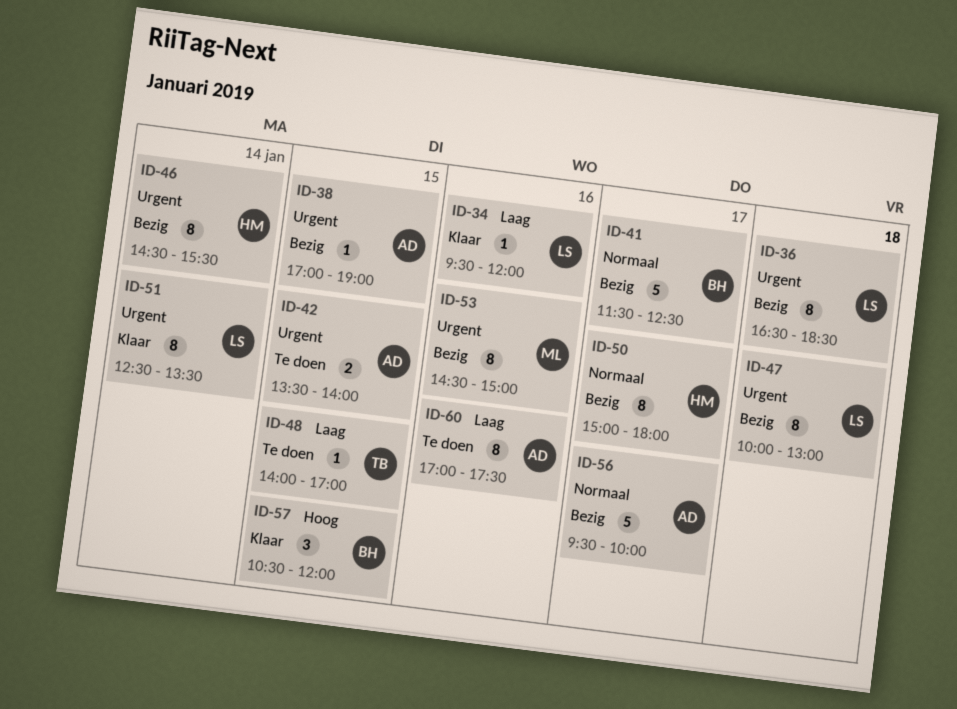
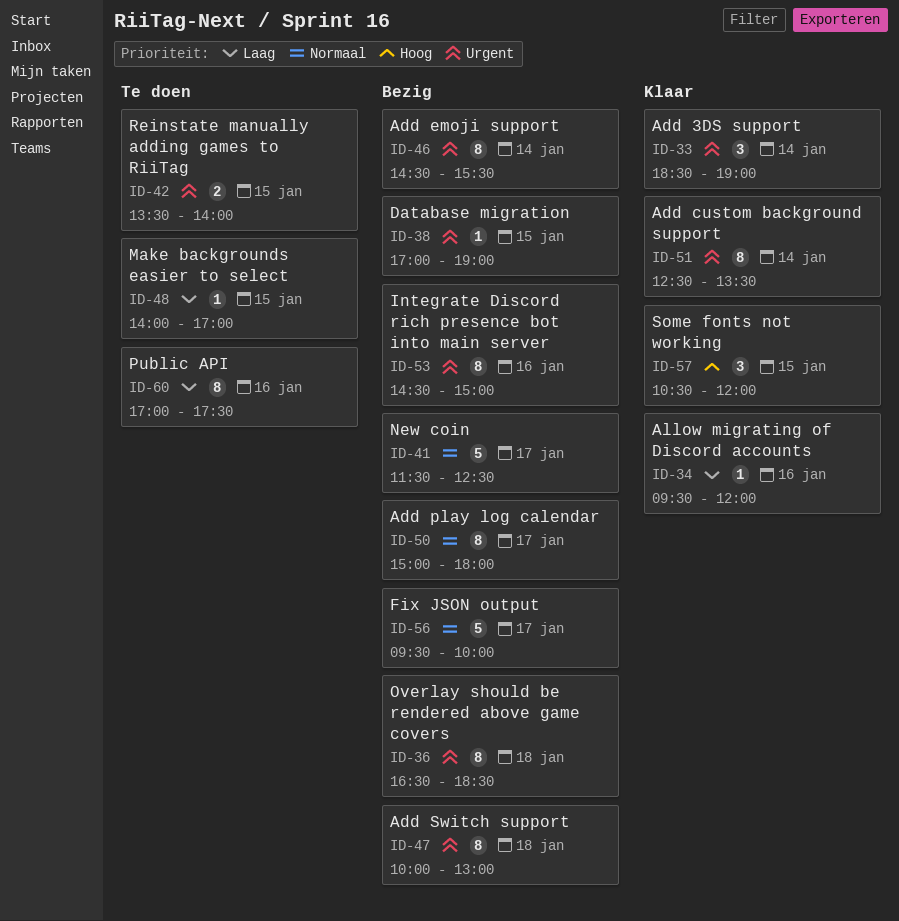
ID-33: none -> present

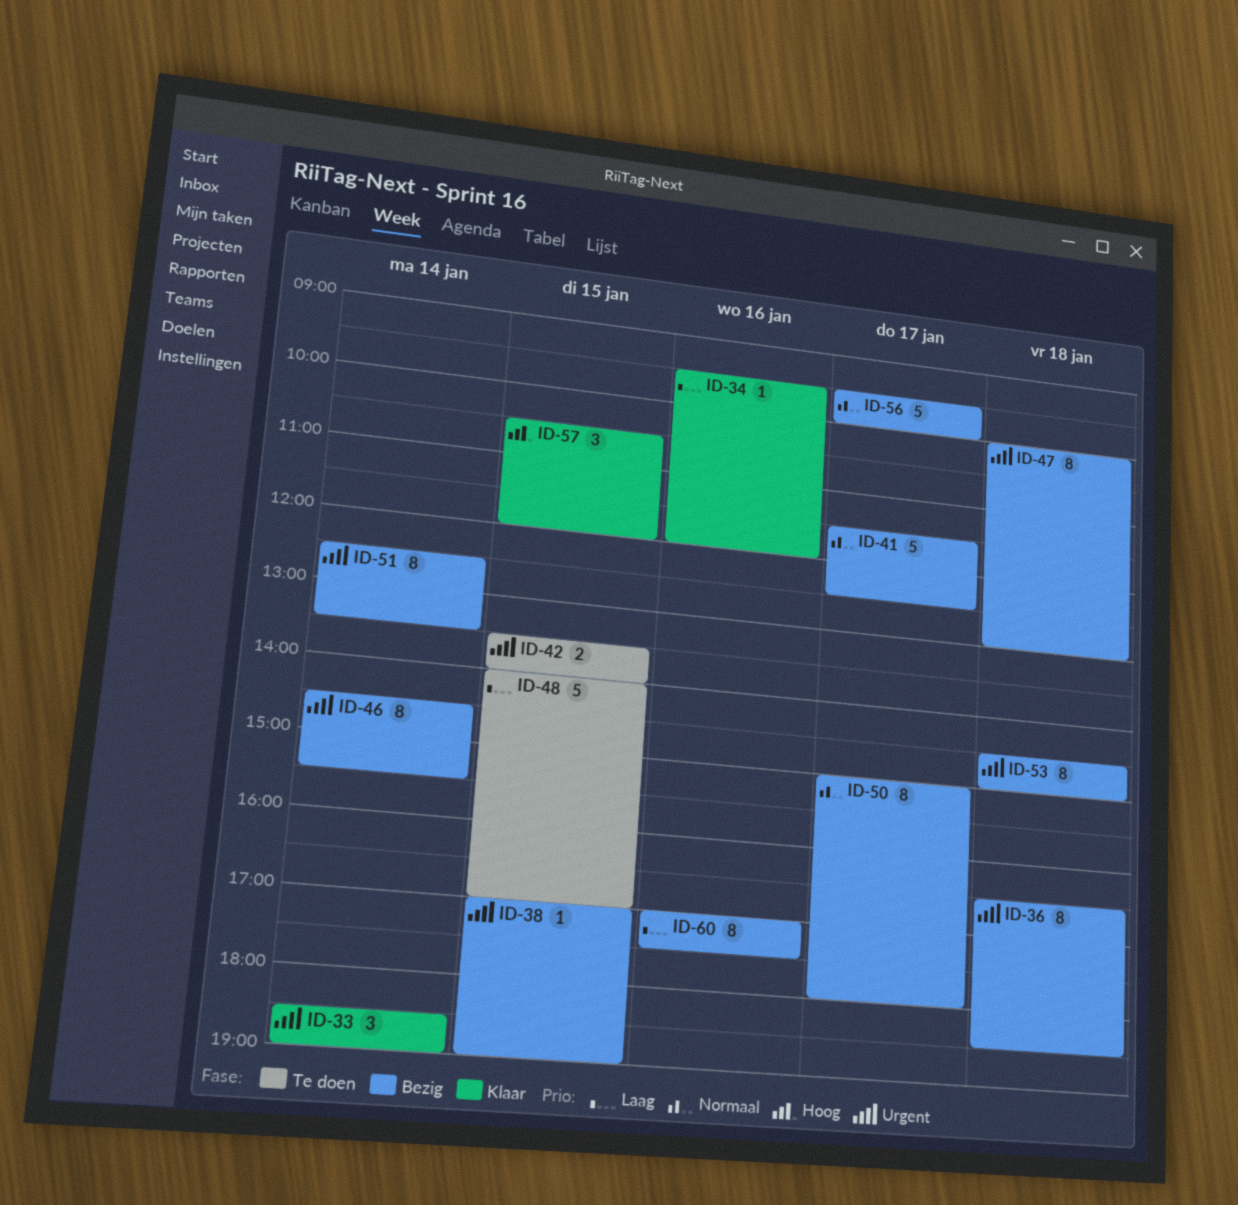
ID-48, estimate: 1 -> 5
ID-51, status: Klaar -> Bezig
ID-53, day: Jan 16 -> Jan 18
ID-60, status: Te doen -> Bezig

